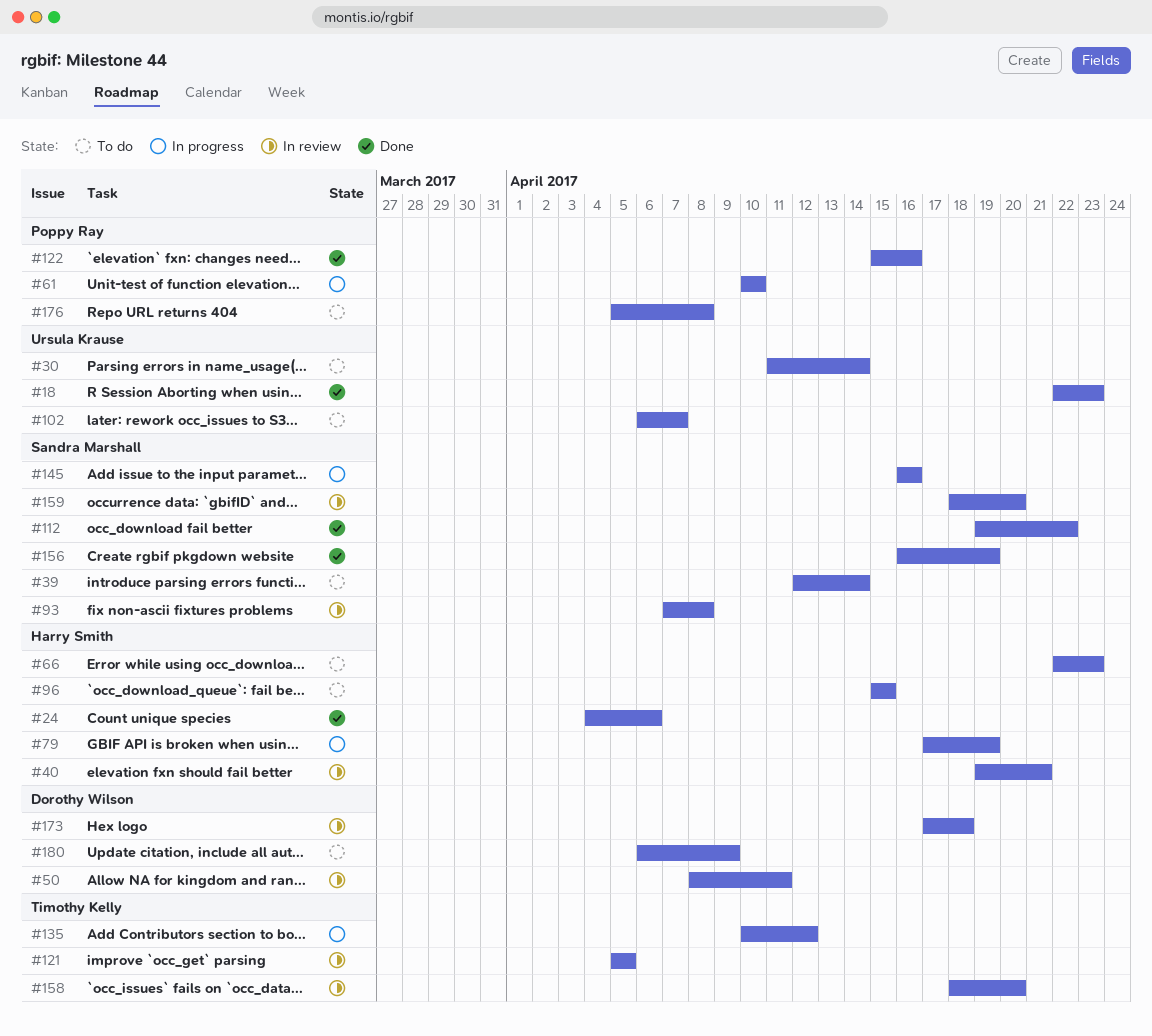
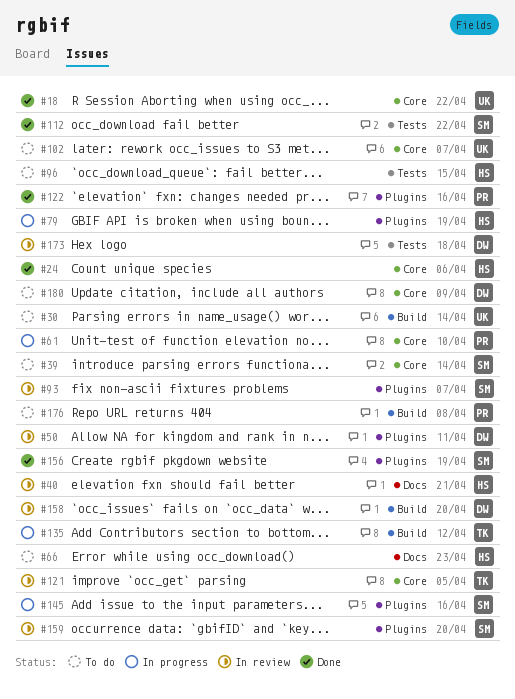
#18, due: Apr 23 -> Apr 22
#93, due: Apr 8 -> Apr 7
#158, owner: Timothy Kelly -> Dorothy Wilson

